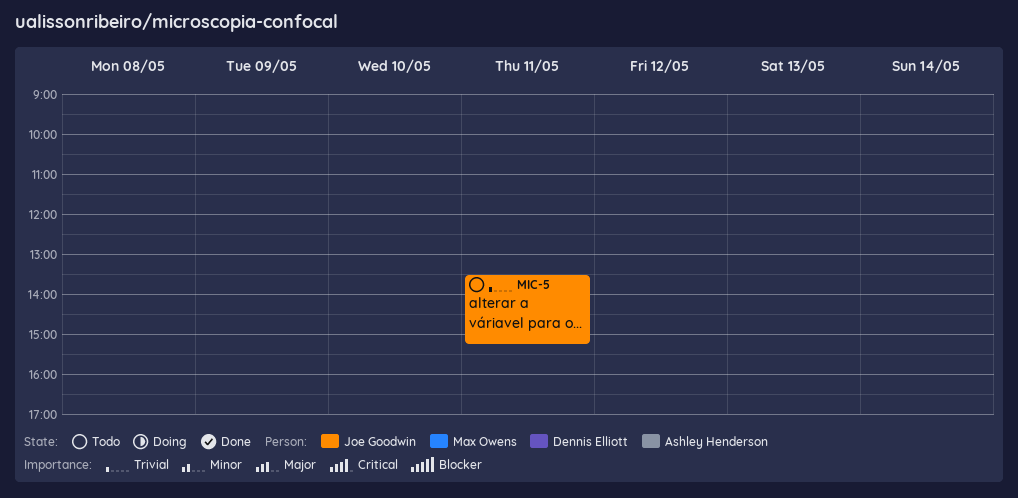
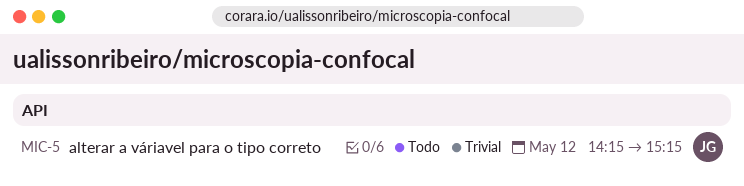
MIC-5, day: May 11 -> May 12
MIC-5, begins: 13:30 -> 14:15

